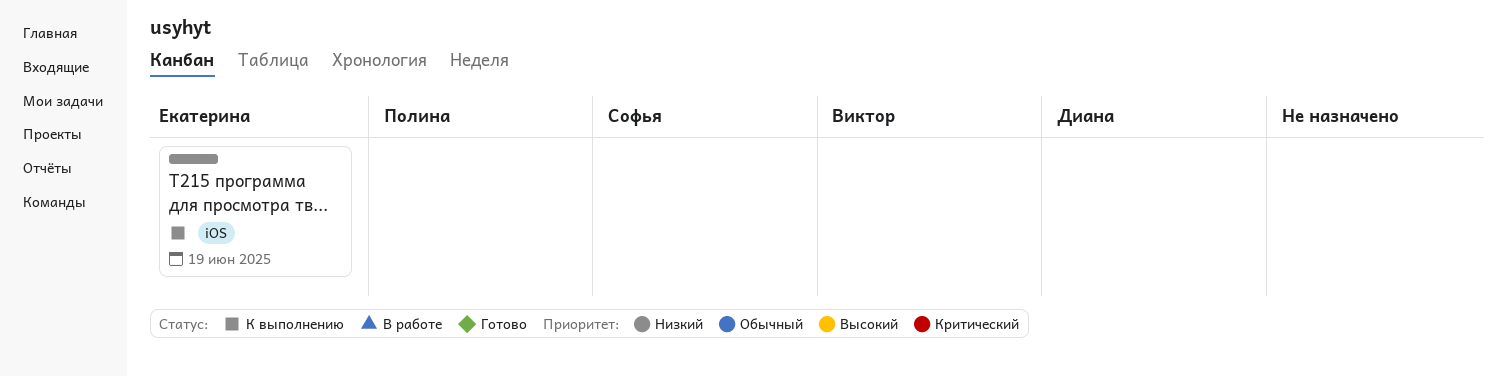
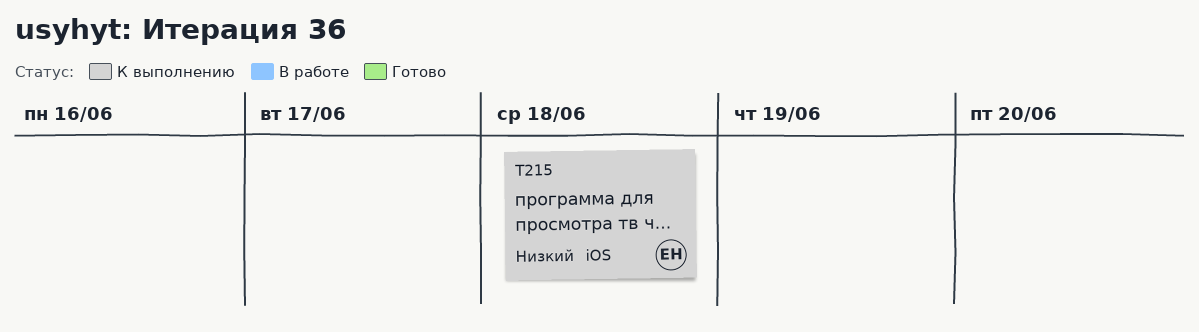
T215, due: Jun 19 -> Jun 18

